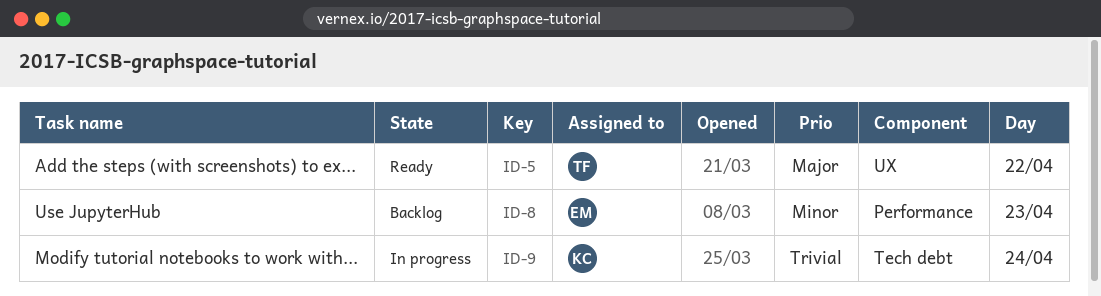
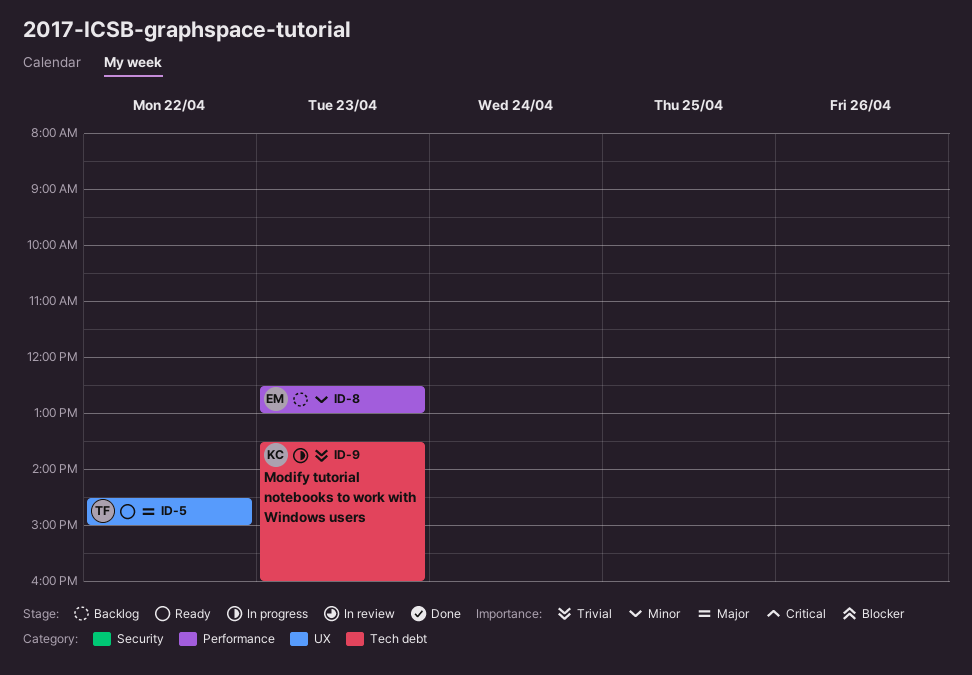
ID-9, day: Apr 24 -> Apr 23

